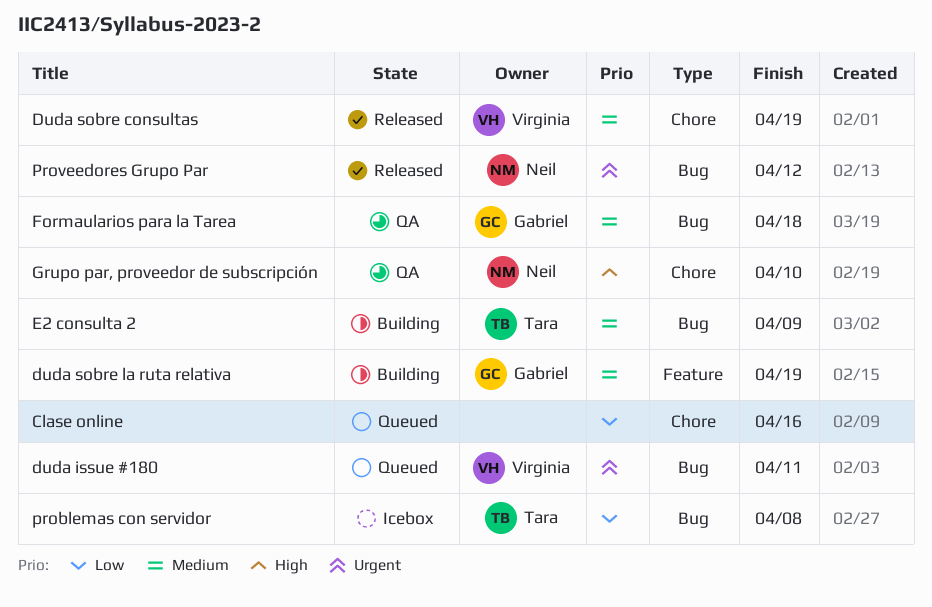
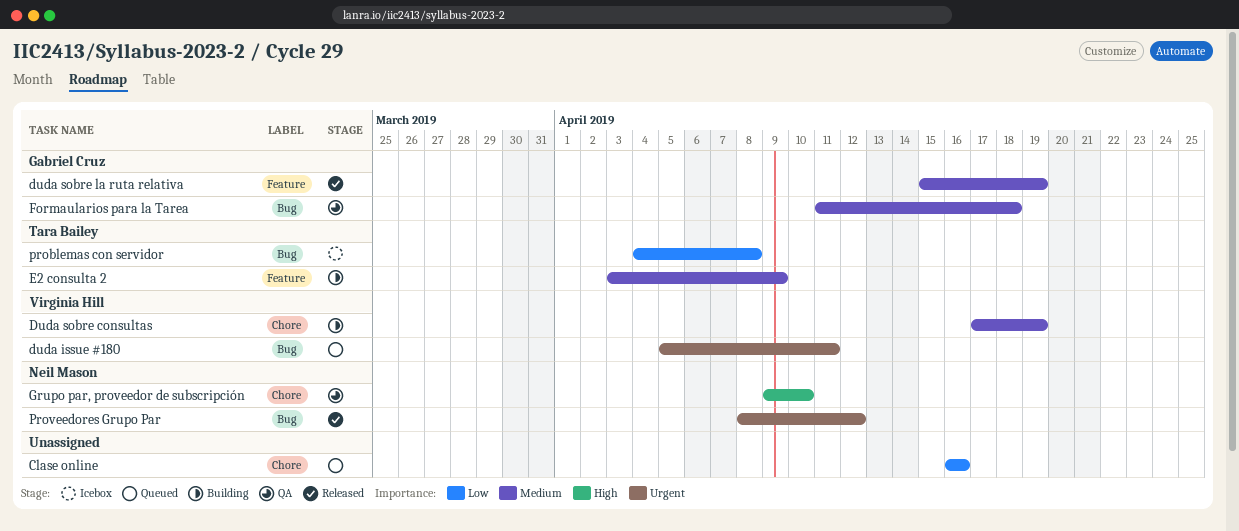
Duda sobre consultas, status: Released -> Building
duda sobre la ruta relativa, status: Building -> Released
E2 consulta 2, label: Bug -> Feature

